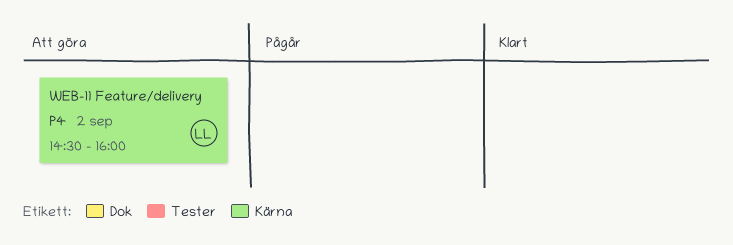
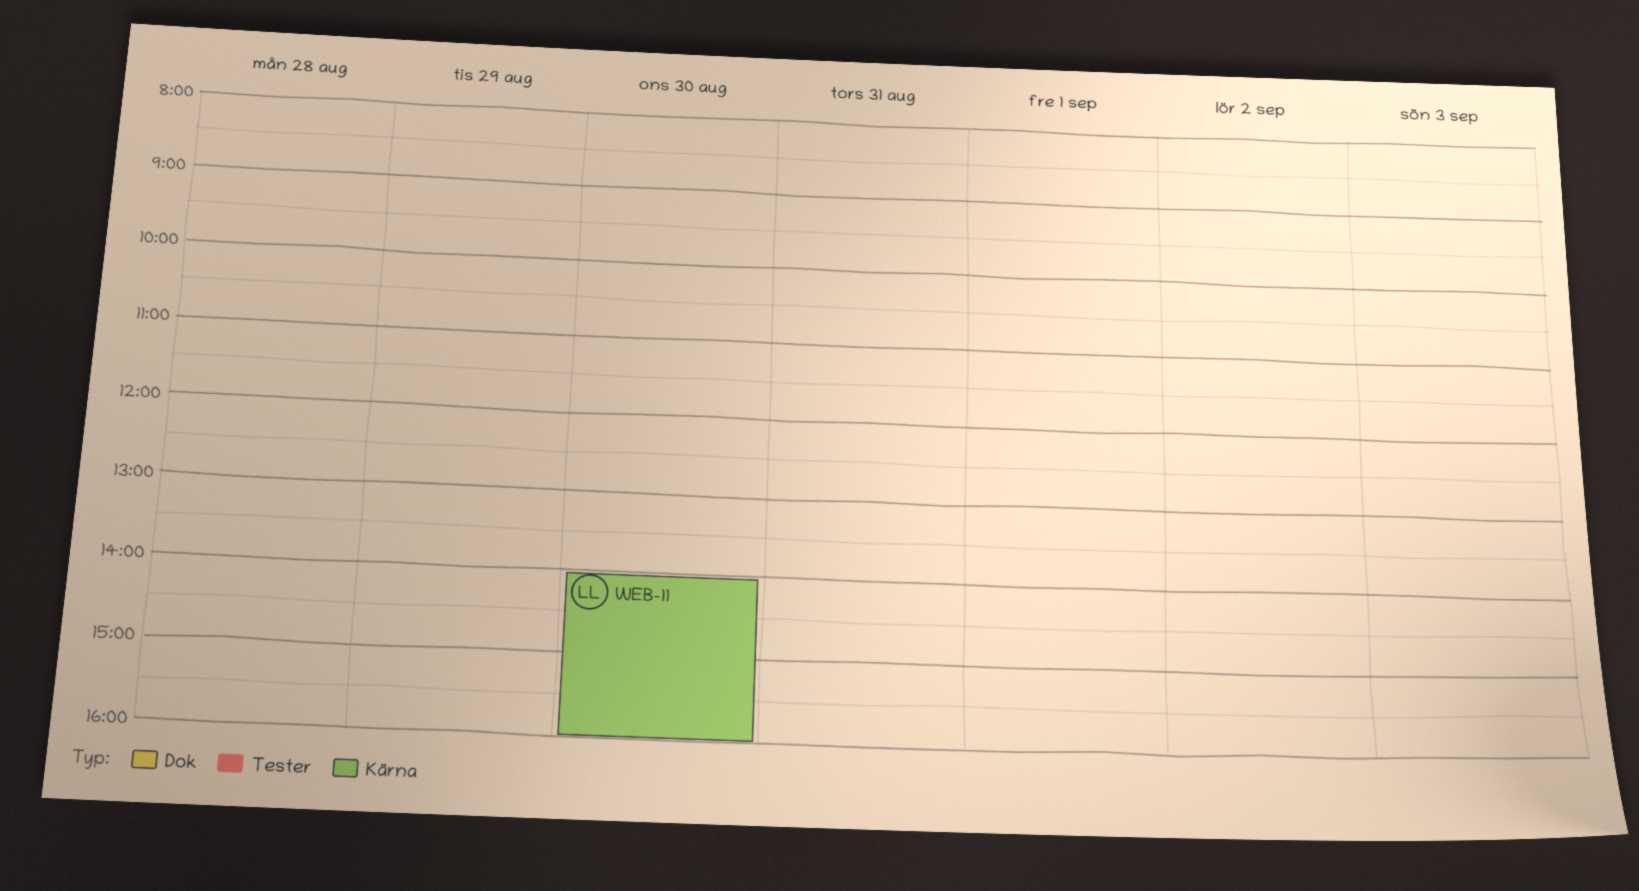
WEB-11, day: Sep 2 -> Aug 30
WEB-11, begins: 14:30 -> 14:00

